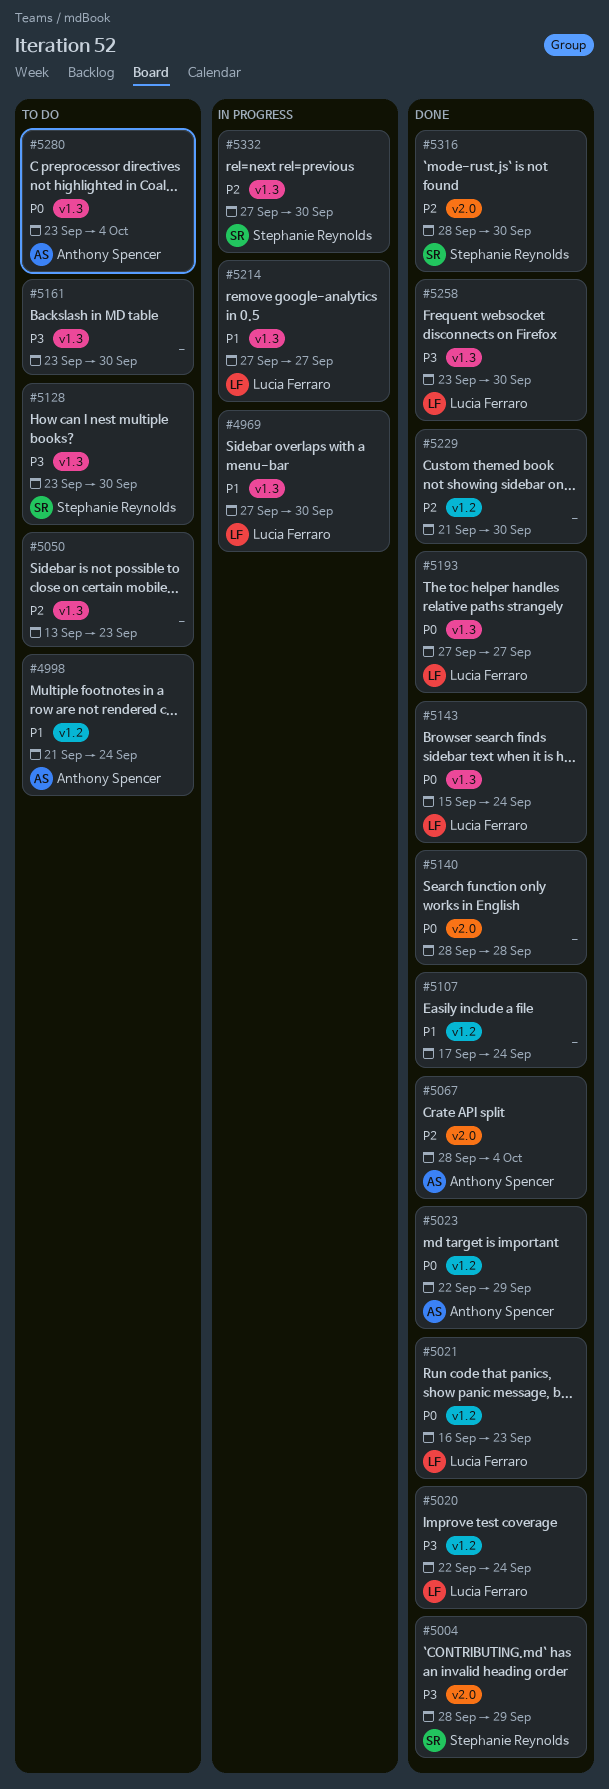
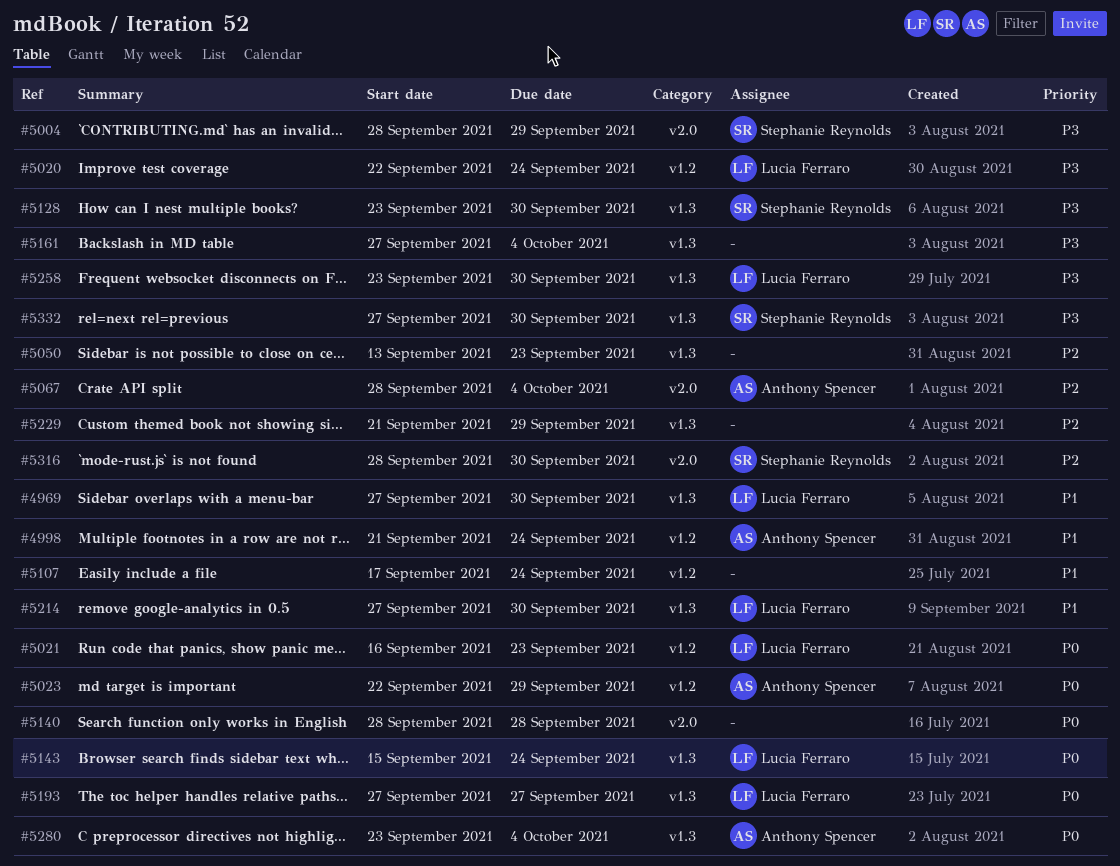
#5161, start: Sep 23 -> Sep 27
#5161, due: Sep 30 -> Oct 4
#5214, due: Sep 27 -> Sep 30
#5229, label: v1.2 -> v1.3
#5229, due: Sep 30 -> Sep 29
#5332, priority: P2 -> P3

